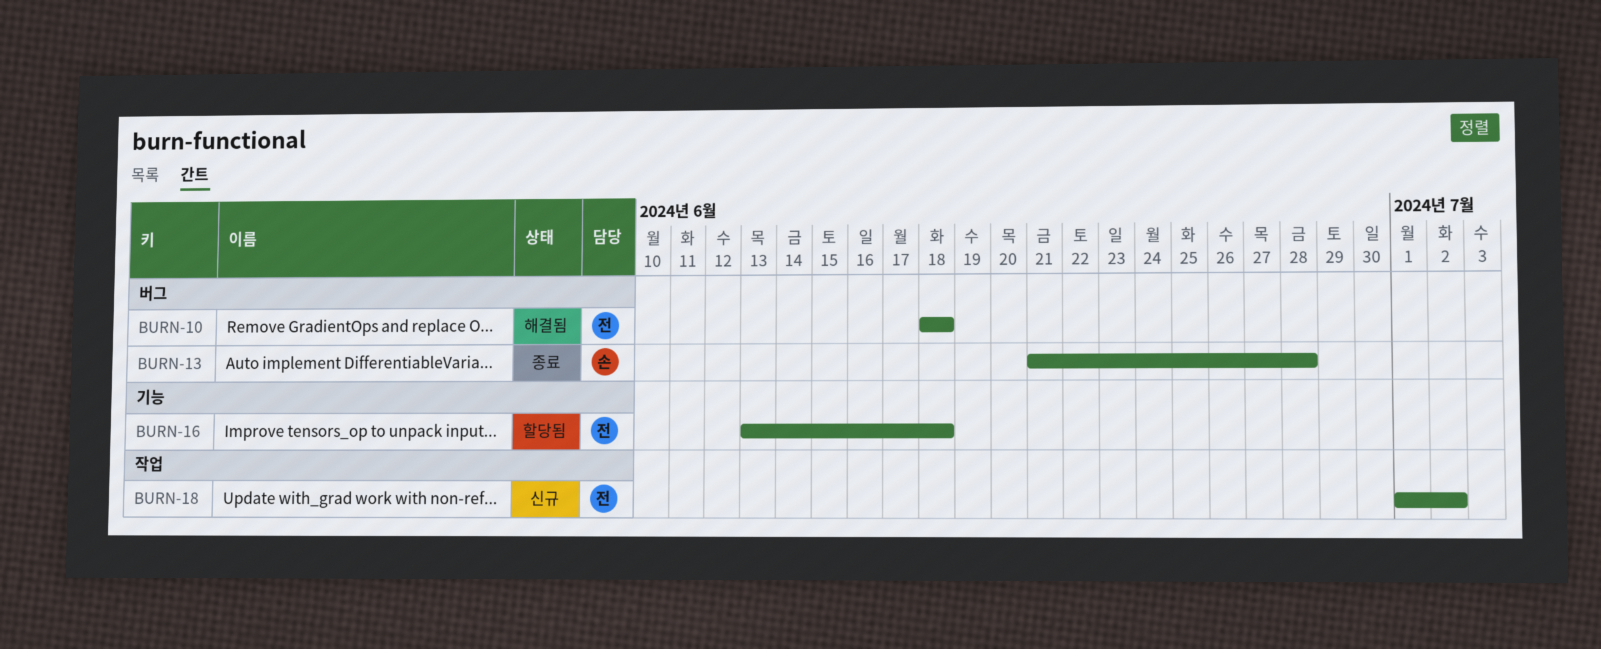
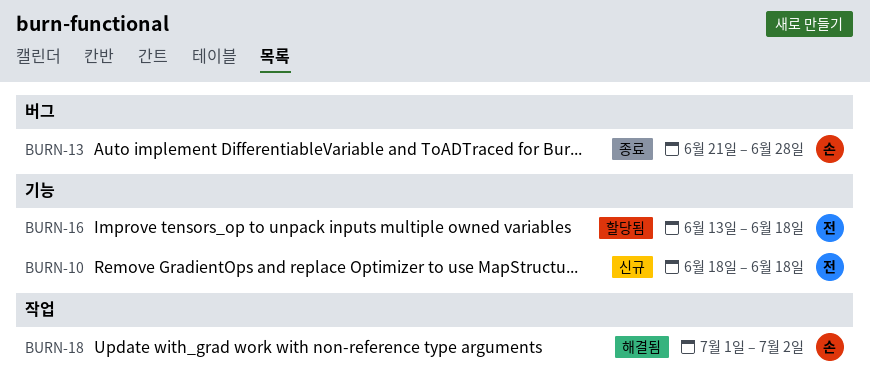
BURN-10, status: 해결됨 -> 신규
BURN-10, label: 버그 -> 기능
BURN-18, status: 신규 -> 해결됨
BURN-18, owner: 전 -> 손

